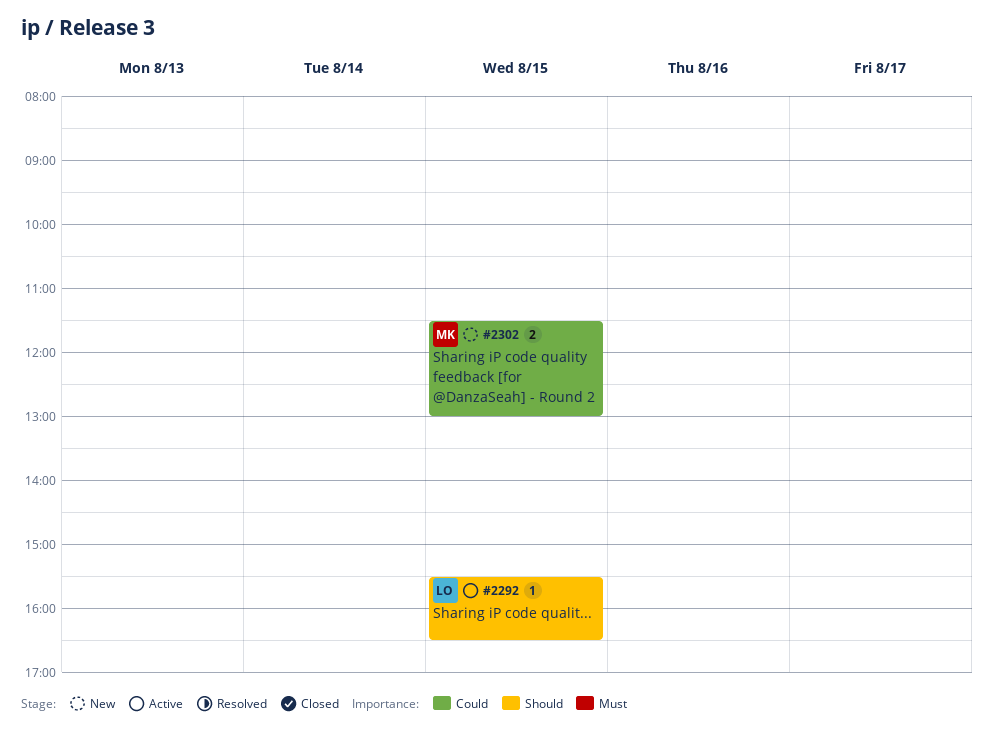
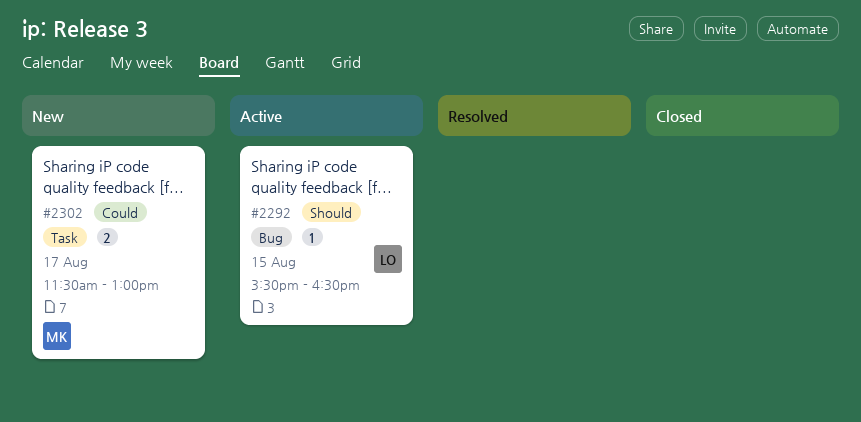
#2302, day: Aug 15 -> Aug 17

